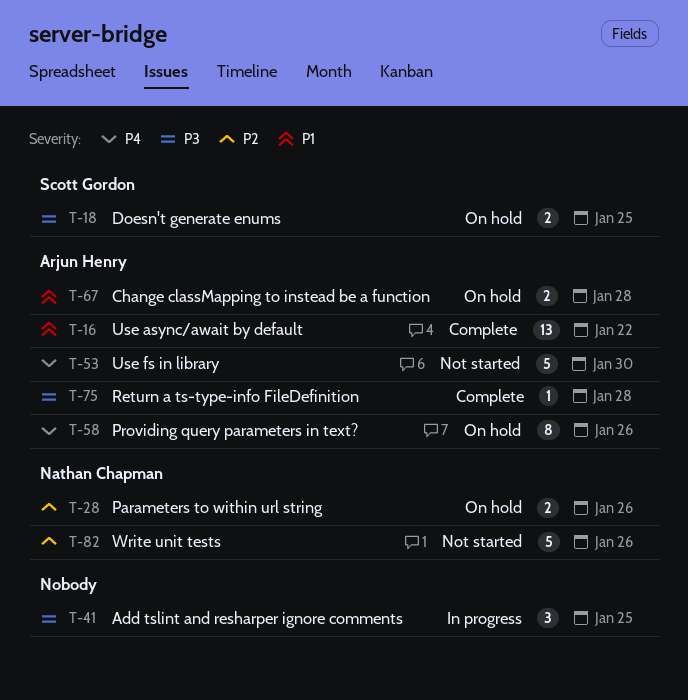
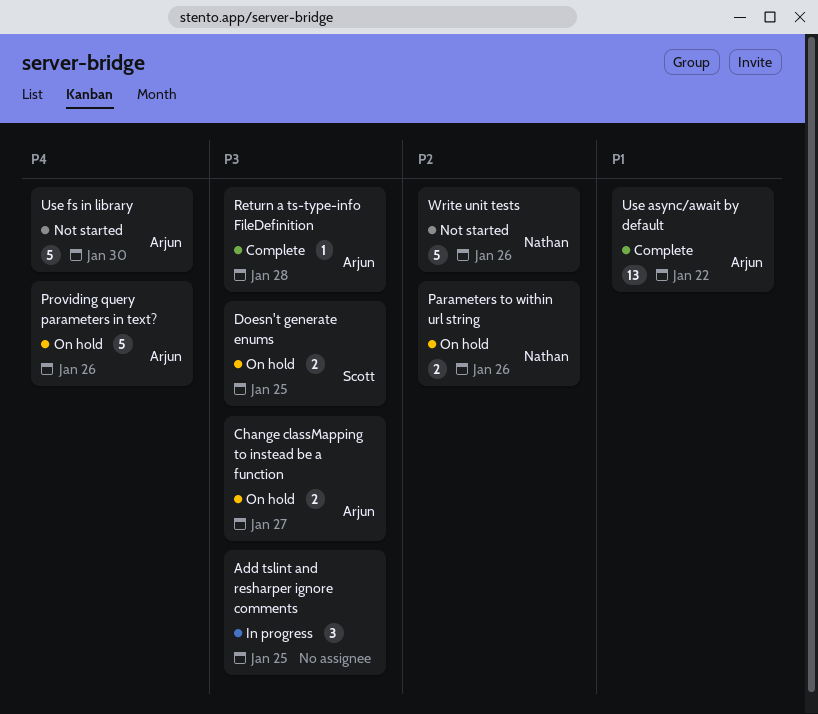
Change classMapping to instead be a function, priority: P1 -> P3
Change classMapping to instead be a function, due: Jan 28 -> Jan 27
Providing query parameters in text?, estimate: 8 -> 5

